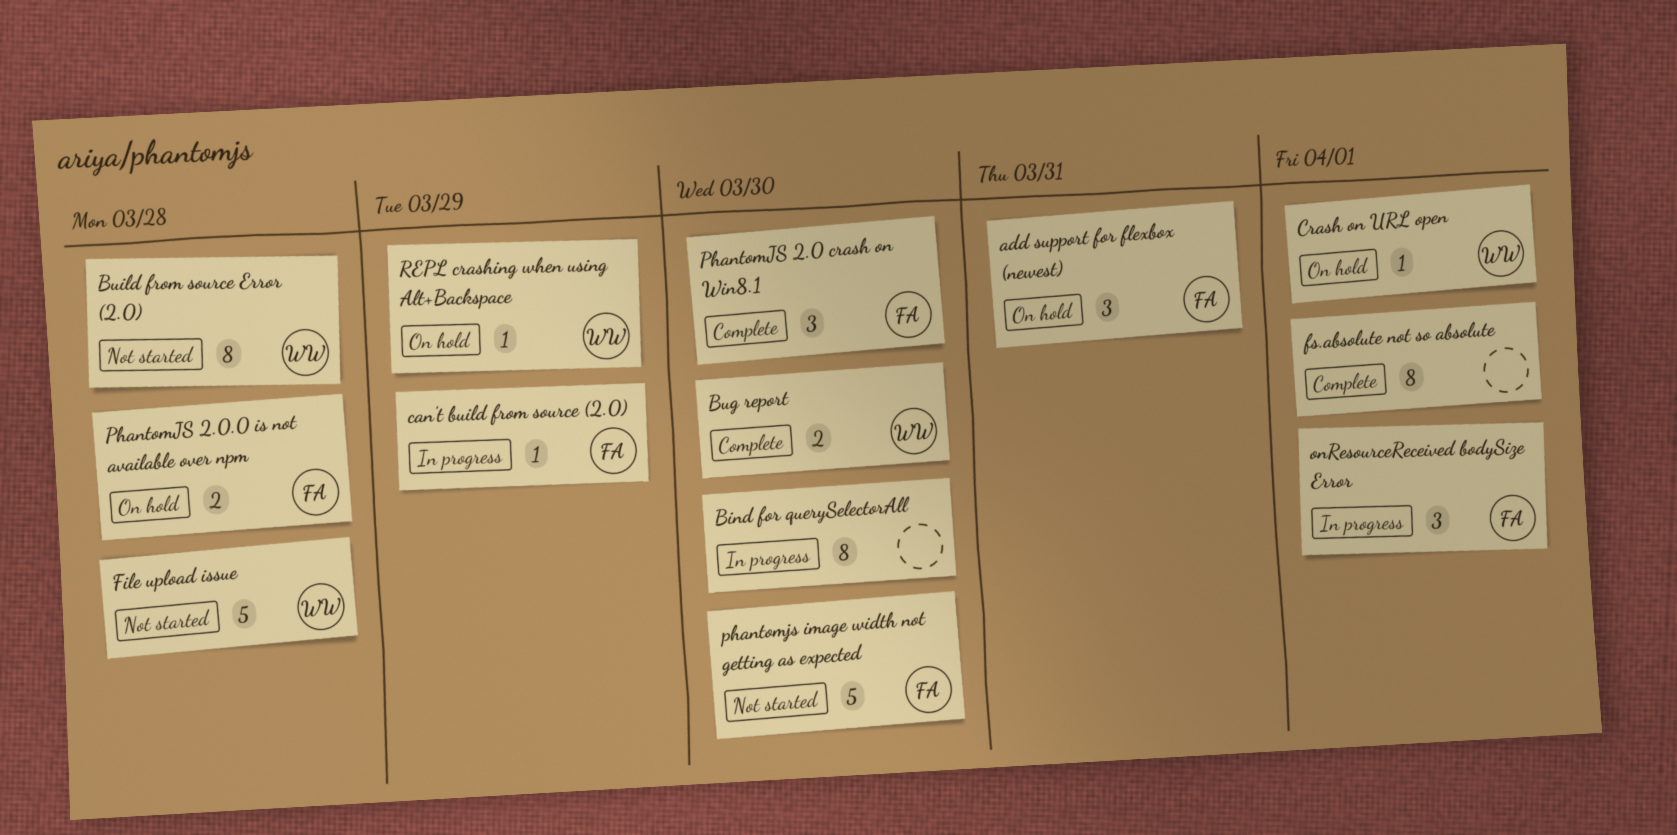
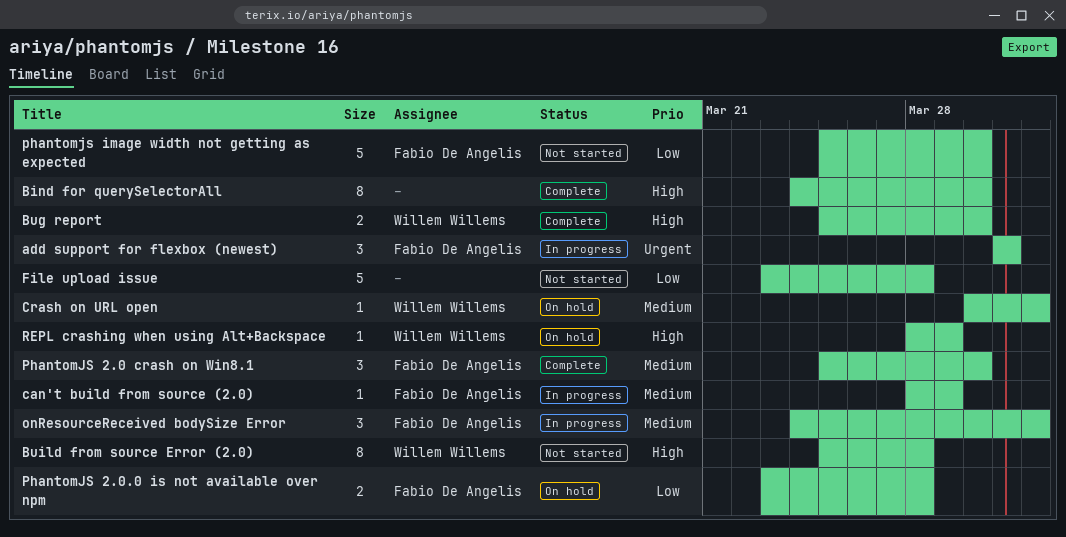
add support for flexbox (newest), status: On hold -> In progress
Bind for querySelectorAll, status: In progress -> Complete
File upload issue, owner: Willem Willems -> none
fs.absolute not so absolute: present -> none

